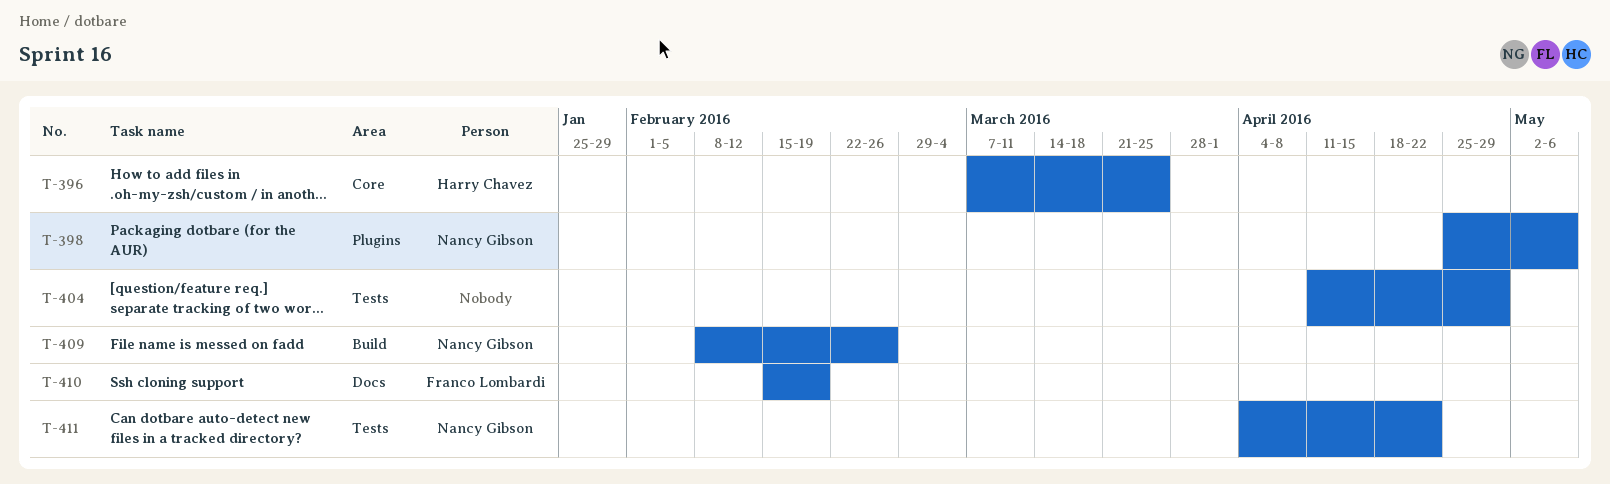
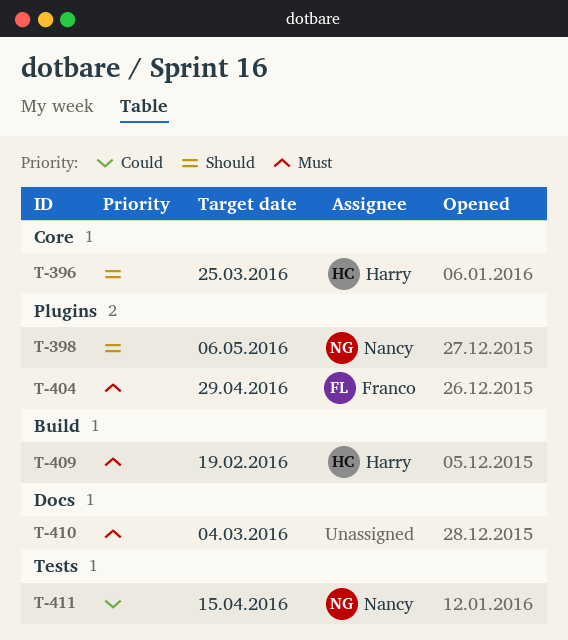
T-404, owner: none -> Franco Lombardi
T-404, label: Tests -> Plugins
T-409, owner: Nancy Gibson -> Harry Chavez
T-409, due: Feb 26 -> Feb 19
T-410, owner: Franco Lombardi -> none
T-410, due: Feb 19 -> Mar 4
T-411, due: Apr 22 -> Apr 15

